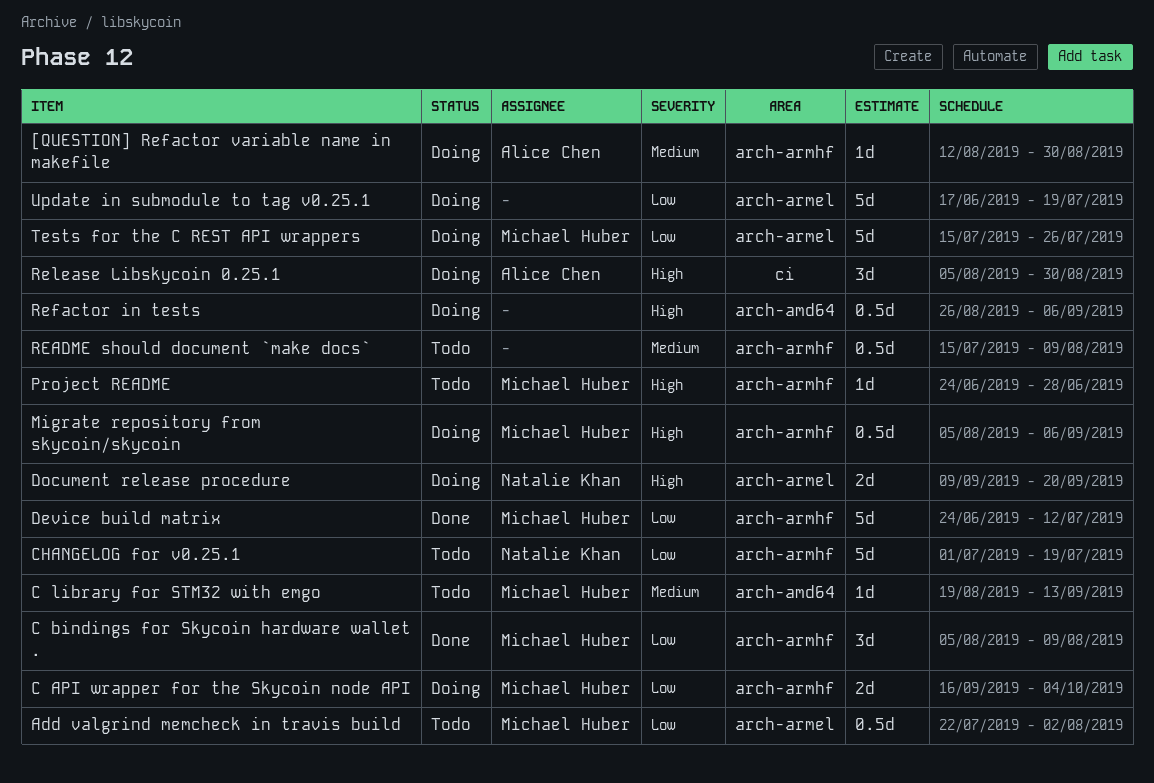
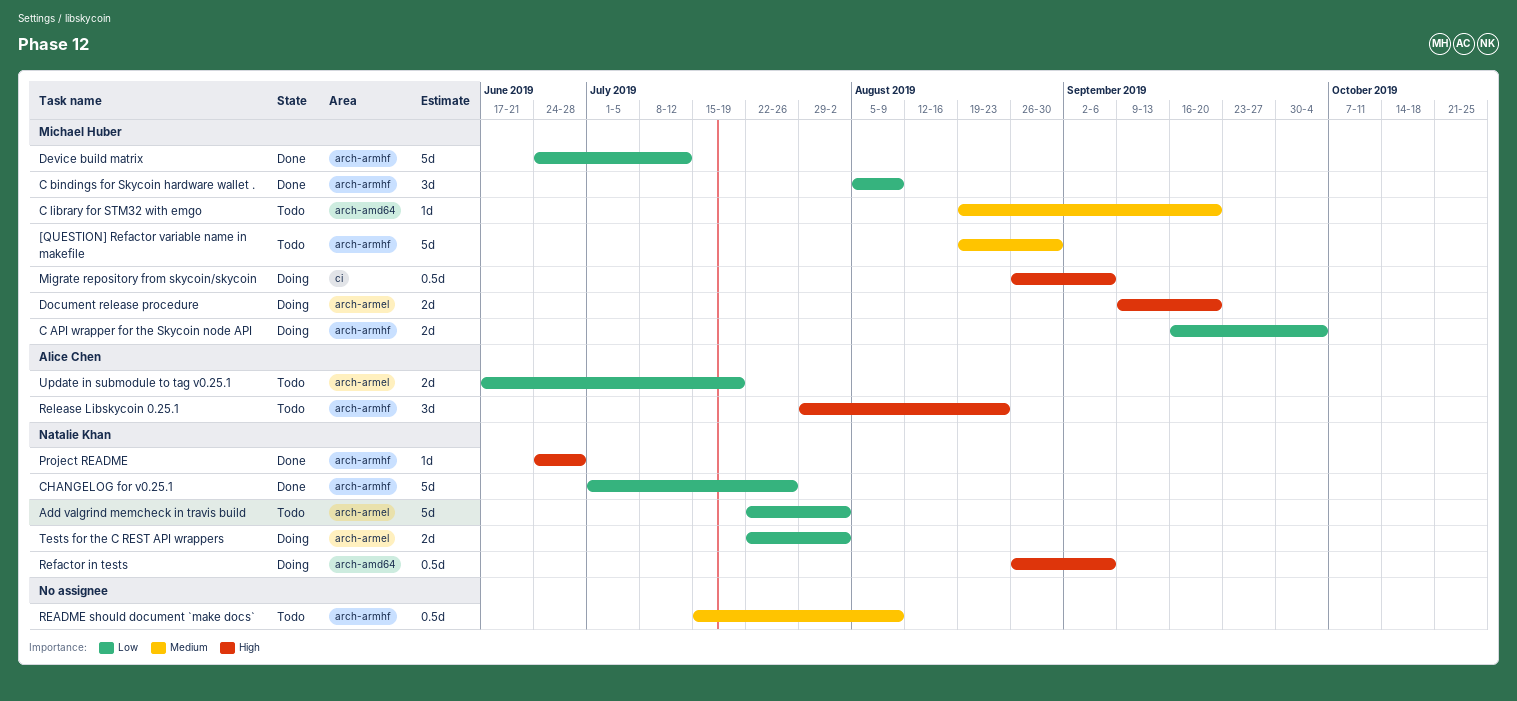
[QUESTION] Refactor variable name in makefile, status: Doing -> Todo
[QUESTION] Refactor variable name in makefile, owner: Alice Chen -> Michael Huber
[QUESTION] Refactor variable name in makefile, estimate: 1d -> 5d
[QUESTION] Refactor variable name in makefile, start: Aug 12 -> Aug 19
Add valgrind memcheck in travis build, owner: Michael Huber -> Natalie Khan
Add valgrind memcheck in travis build, estimate: 0.5d -> 5d
C library for STM32 with emgo, due: Sep 13 -> Sep 20
CHANGELOG for v0.25.1, status: Todo -> Done
CHANGELOG for v0.25.1, due: Jul 19 -> Jul 26
Document release procedure, owner: Natalie Khan -> Michael Huber
Migrate repository from skycoin/skycoin, label: arch-armhf -> ci
Migrate repository from skycoin/skycoin, start: Aug 5 -> Aug 26
Project README, status: Todo -> Done
Project README, owner: Michael Huber -> Natalie Khan
Refactor in tests, owner: none -> Natalie Khan
Release Libskycoin 0.25.1, status: Doing -> Todo
Release Libskycoin 0.25.1, label: ci -> arch-armhf
Release Libskycoin 0.25.1, start: Aug 5 -> Jul 29
Release Libskycoin 0.25.1, due: Aug 30 -> Aug 23
Tests for the C REST API wrappers, owner: Michael Huber -> Natalie Khan
Tests for the C REST API wrappers, estimate: 5d -> 2d
Tests for the C REST API wrappers, start: Jul 15 -> Jul 22
Tests for the C REST API wrappers, due: Jul 26 -> Aug 2
Update in submodule to tag v0.25.1, status: Doing -> Todo
Update in submodule to tag v0.25.1, owner: none -> Alice Chen
Update in submodule to tag v0.25.1, estimate: 5d -> 2d

